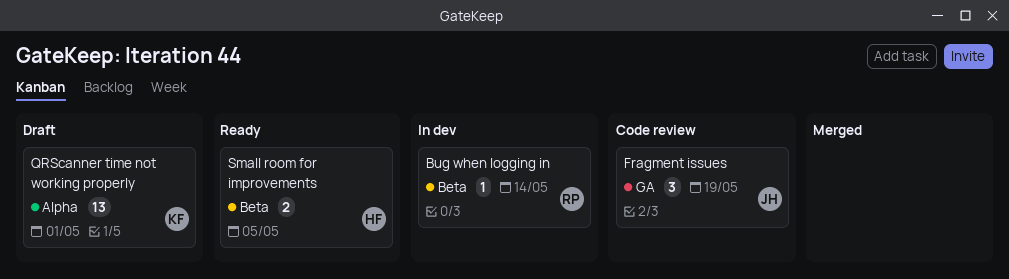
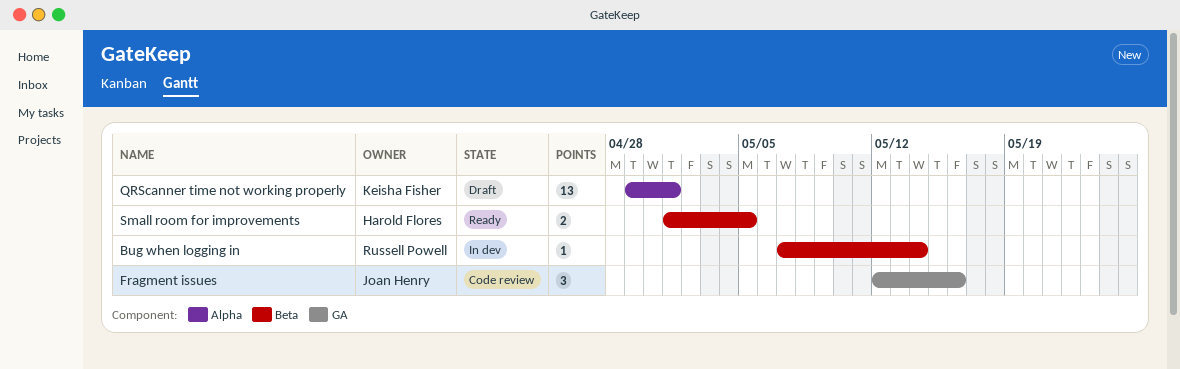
Fragment issues, due: May 19 -> May 16

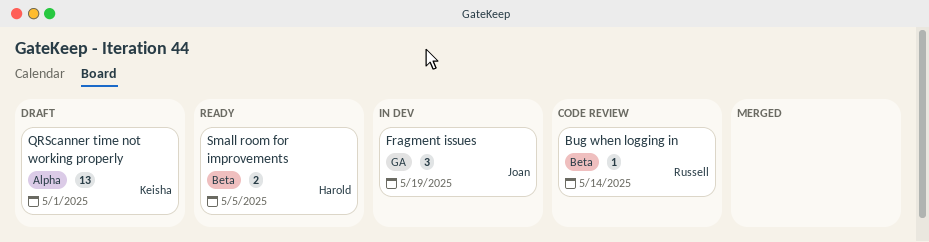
Bug when logging in, status: In dev -> Code review
Fragment issues, status: Code review -> In dev
Fragment issues, due: May 16 -> May 19

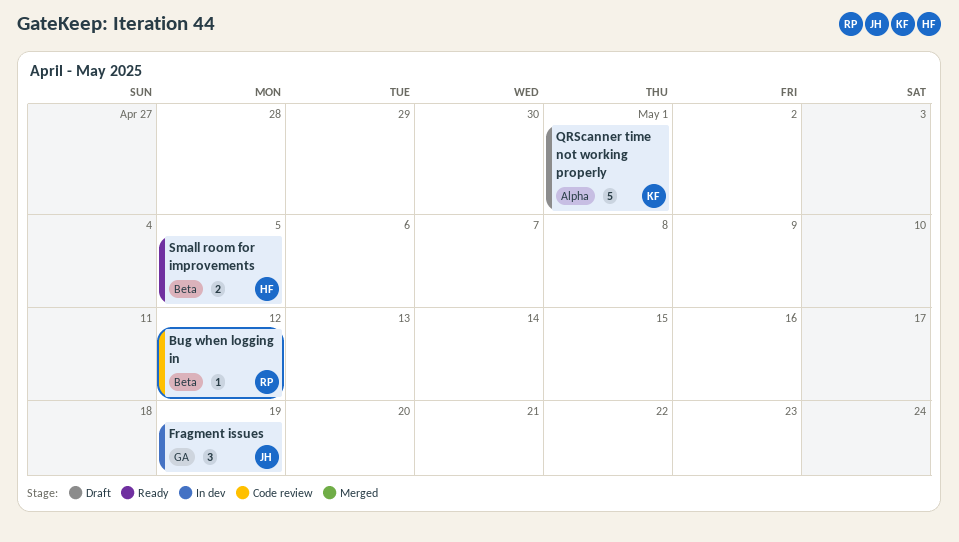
Bug when logging in, due: May 14 -> May 12
QRScanner time not working properly, estimate: 13 -> 5

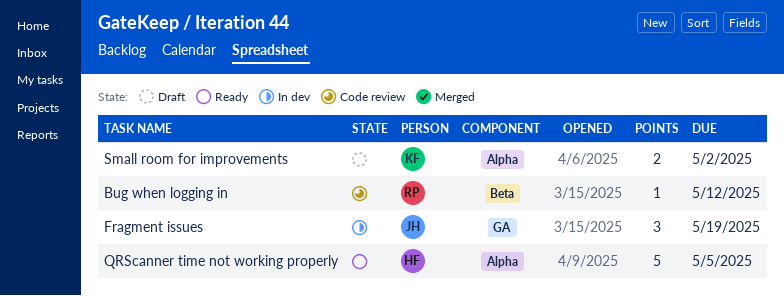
QRScanner time not working properly, status: Draft -> Ready
QRScanner time not working properly, owner: KF -> HF
QRScanner time not working properly, due: May 1 -> May 5
Small room for improvements, status: Ready -> Draft
Small room for improvements, owner: HF -> KF
Small room for improvements, label: Beta -> Alpha
Small room for improvements, due: May 5 -> May 2

